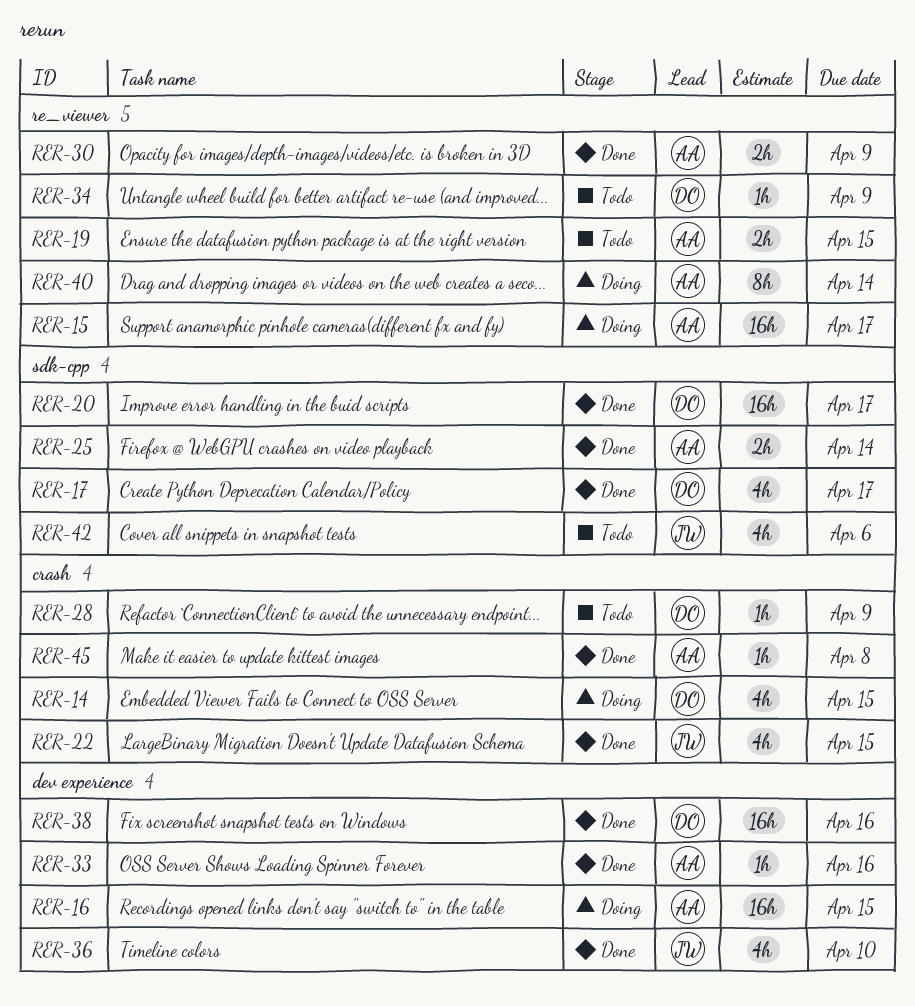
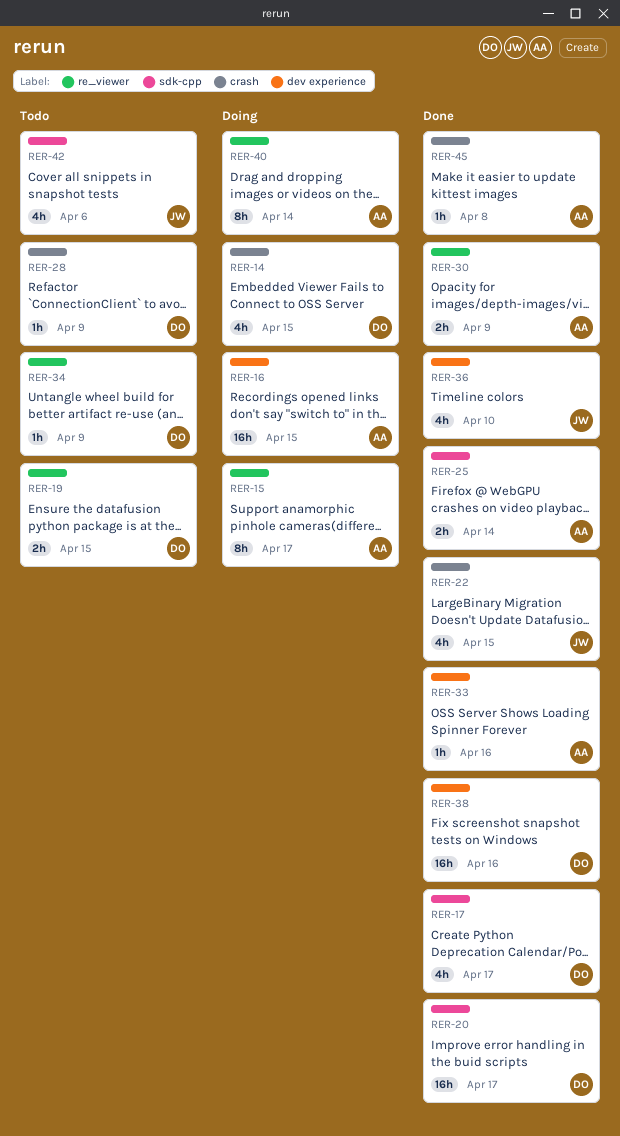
RER-15, estimate: 16h -> 8h
RER-19, owner: AA -> DO

